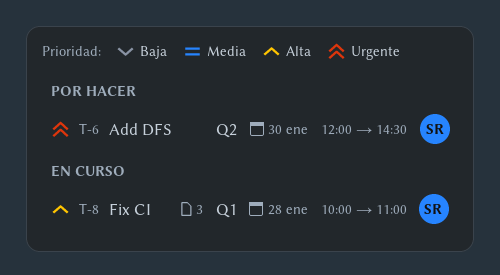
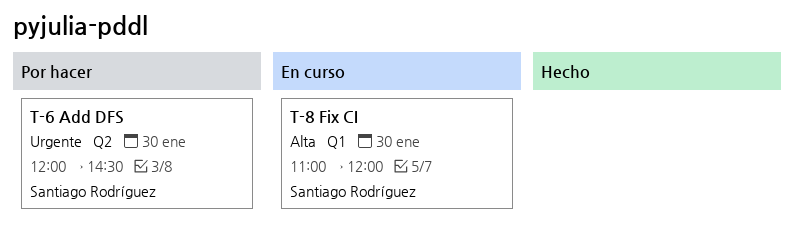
T-8, day: Jan 28 -> Jan 30
T-8, begins: 10:00 -> 11:00
T-8, ends: 11:00 -> 12:00

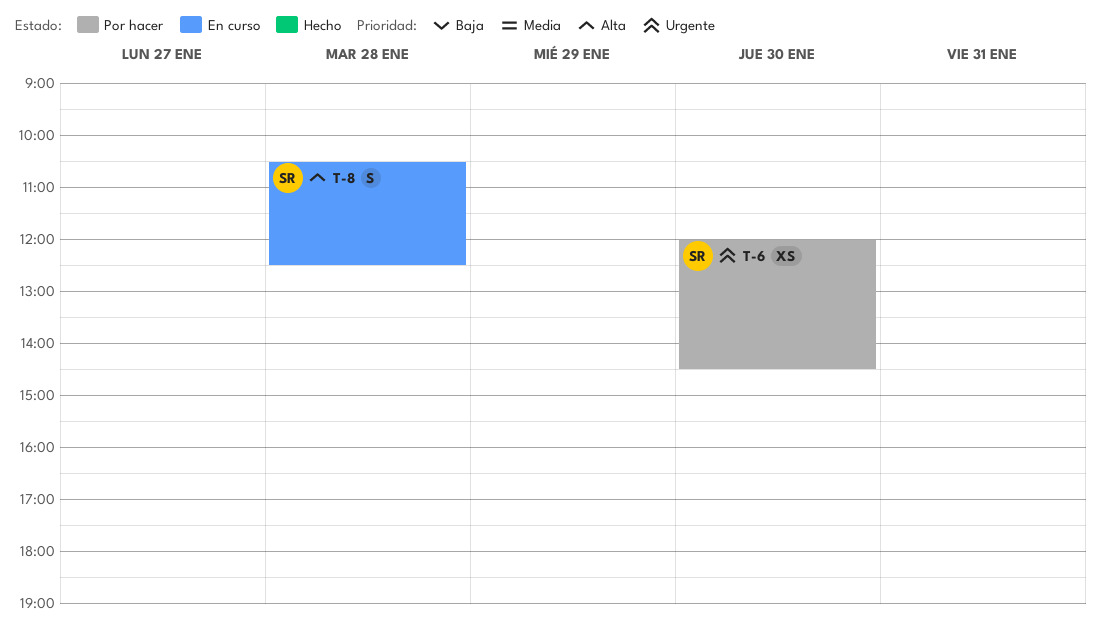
T-8, day: Jan 30 -> Jan 28
T-8, begins: 11:00 -> 10:30
T-8, ends: 12:00 -> 12:30

